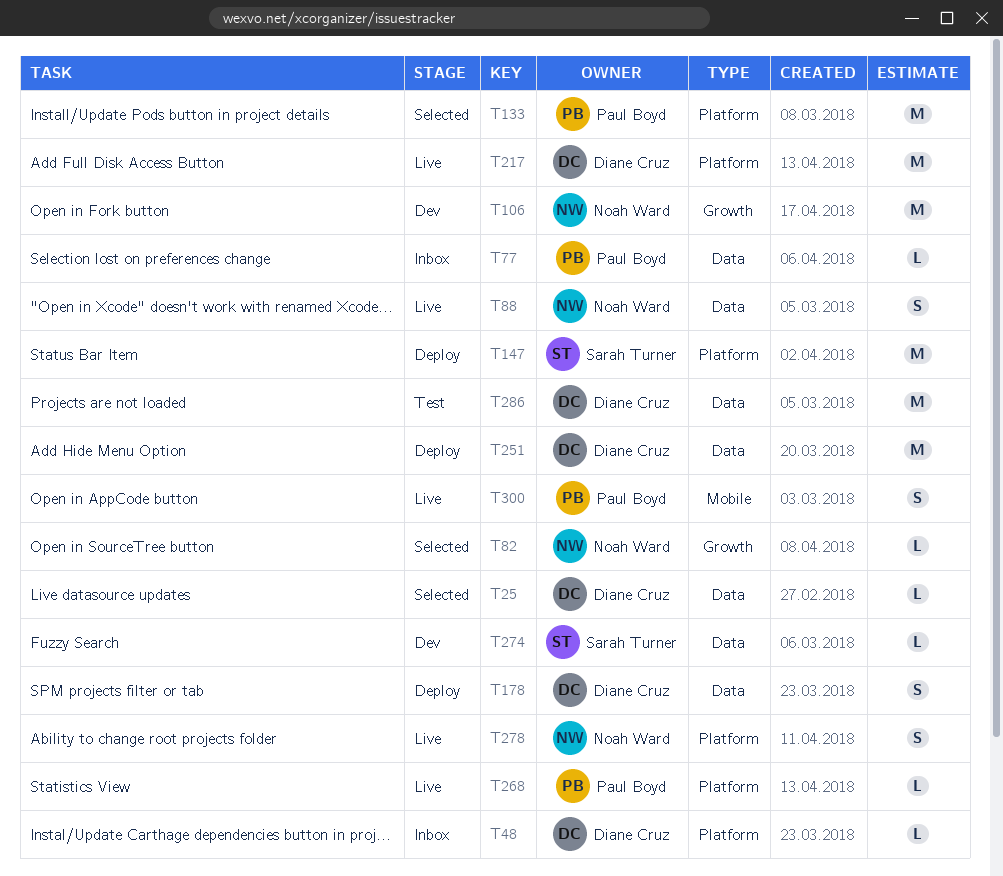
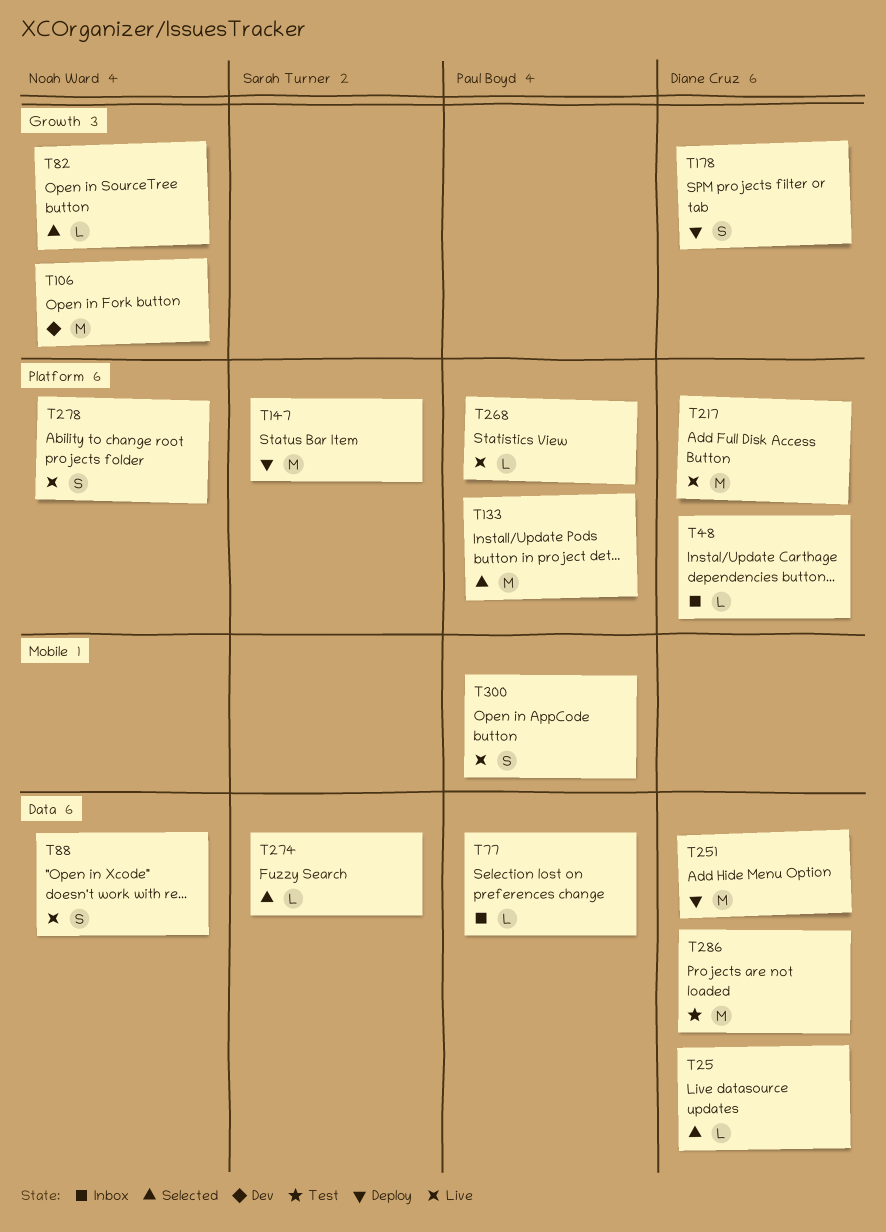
T178, label: Data -> Growth
T274, status: Dev -> Selected

